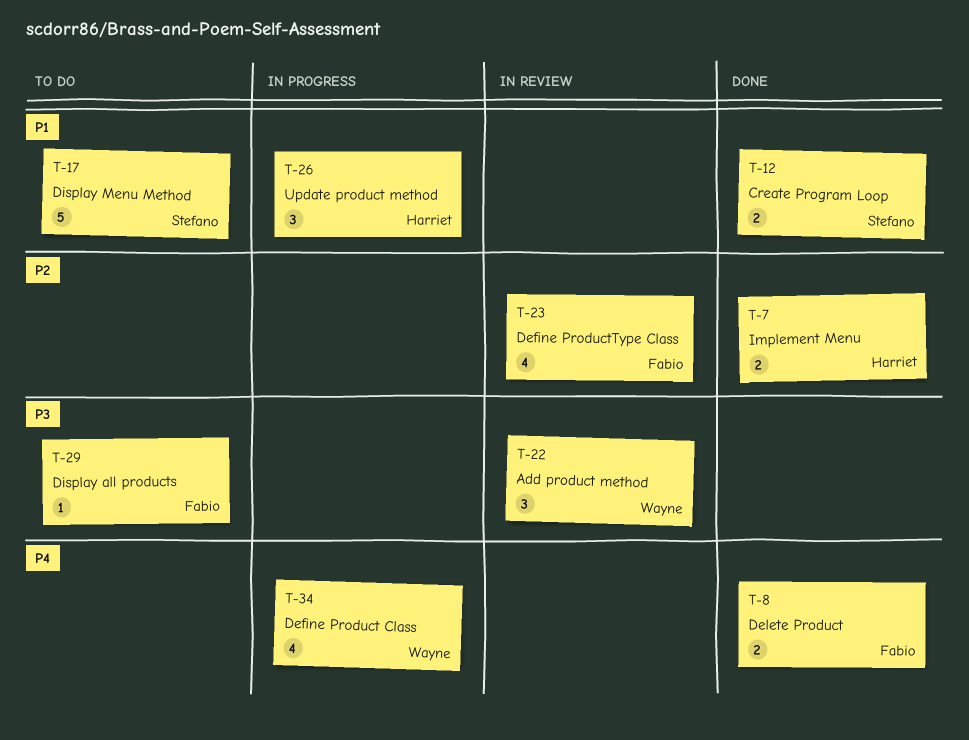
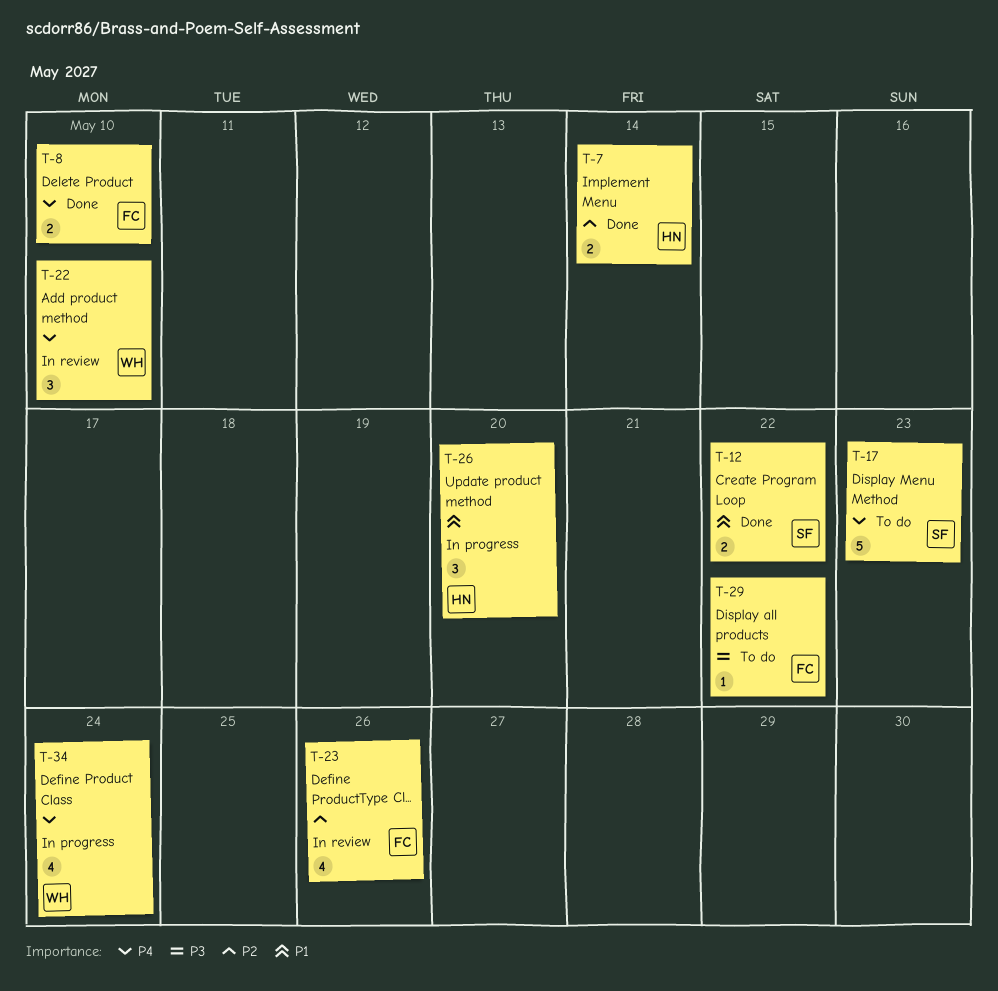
T-17, priority: P1 -> P4
T-22, priority: P3 -> P4

